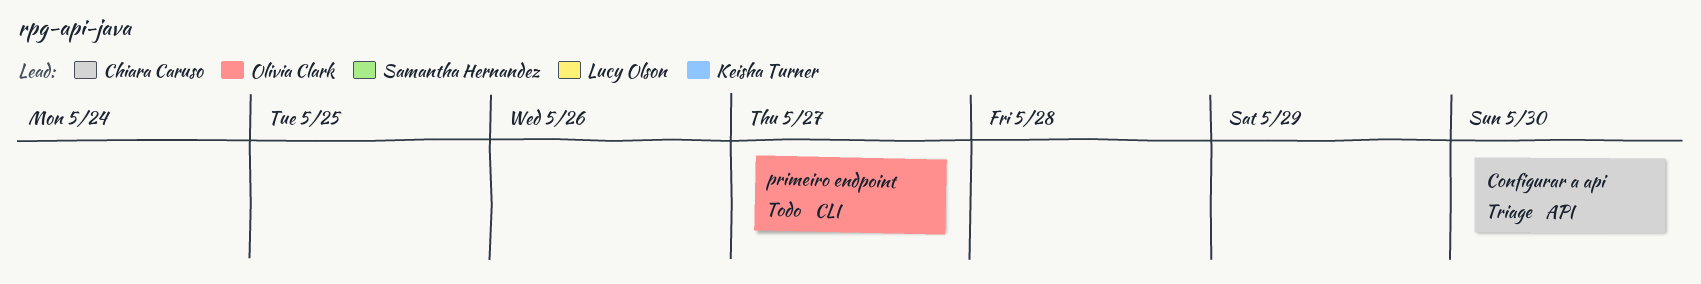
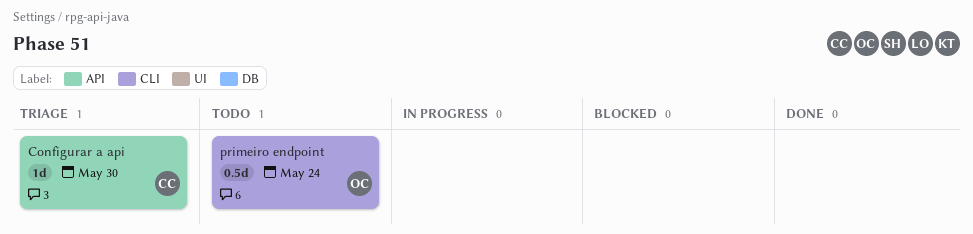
primeiro endpoint, due: May 27 -> May 24

